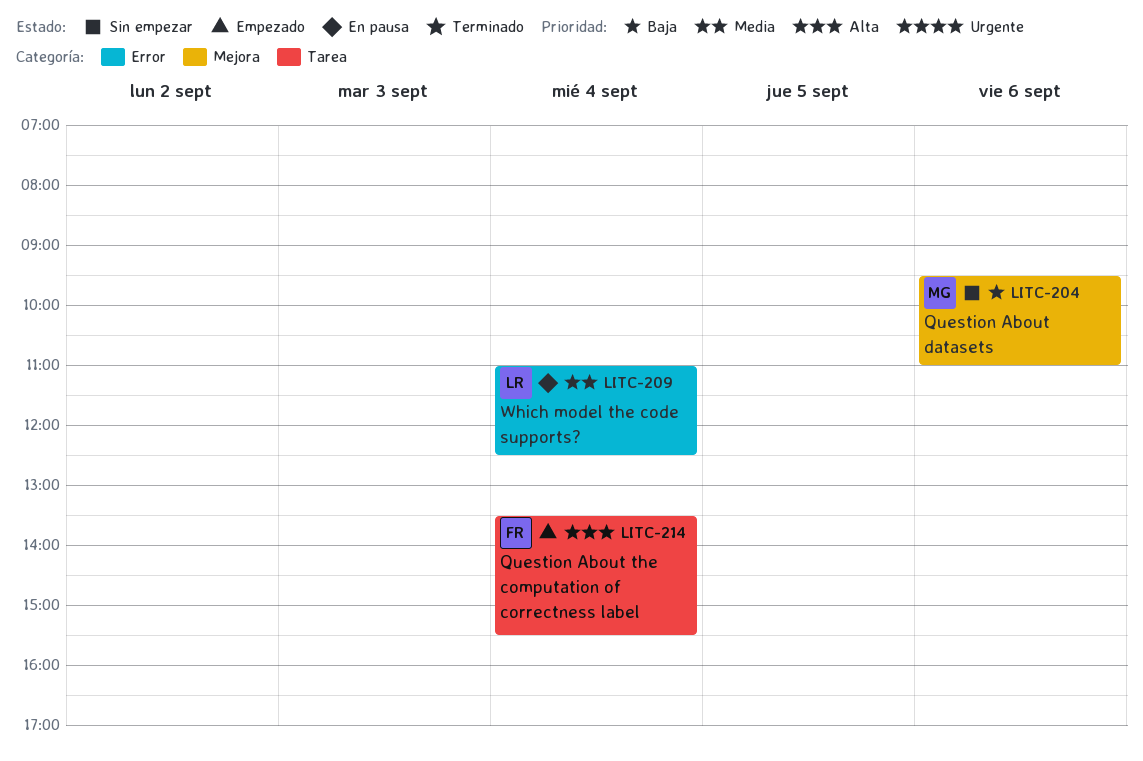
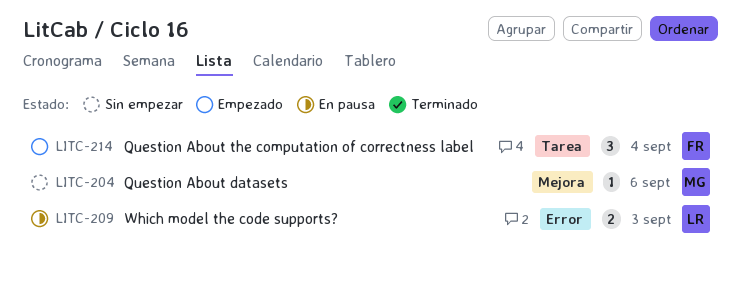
LITC-209, day: Sep 4 -> Sep 3

